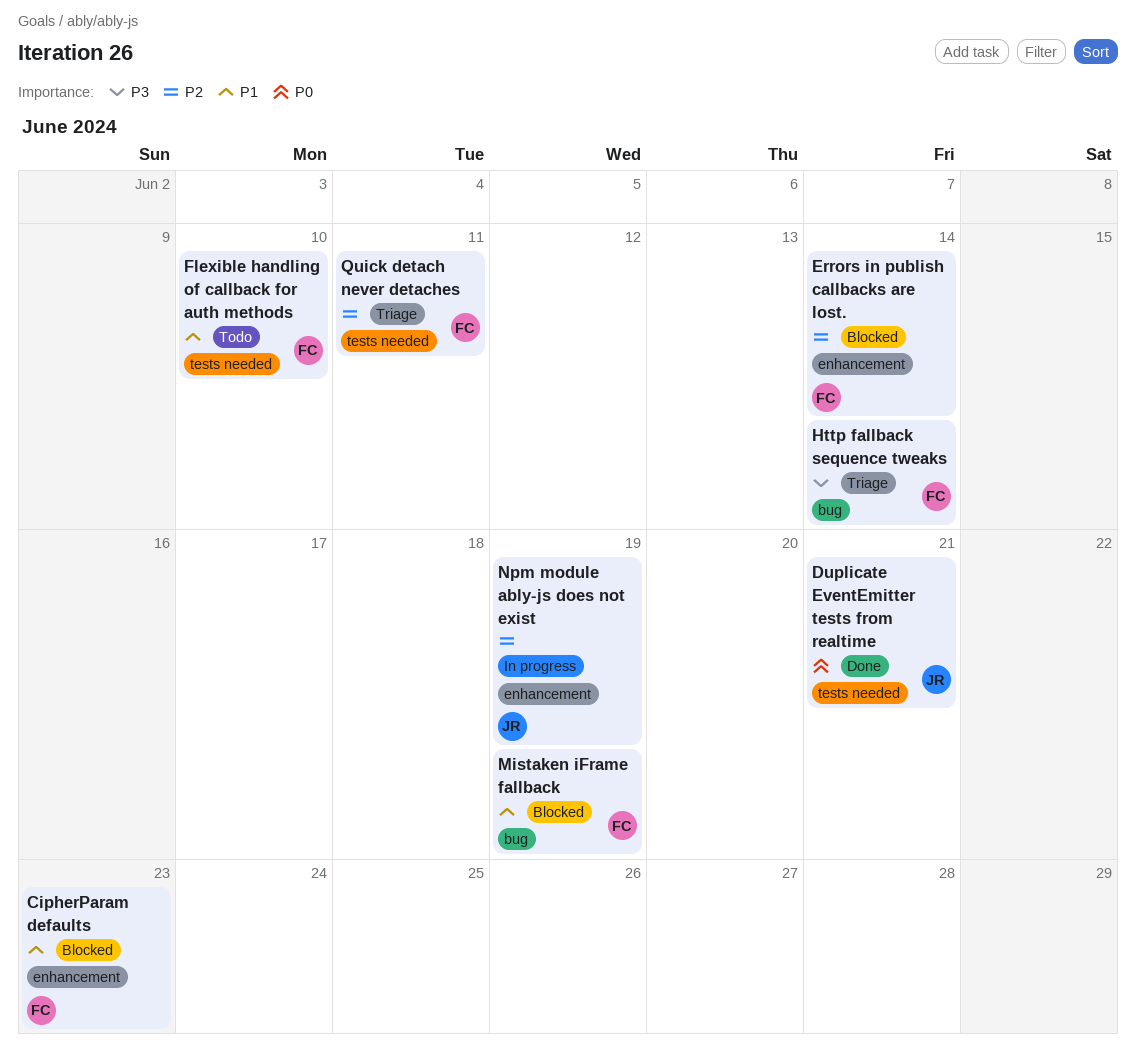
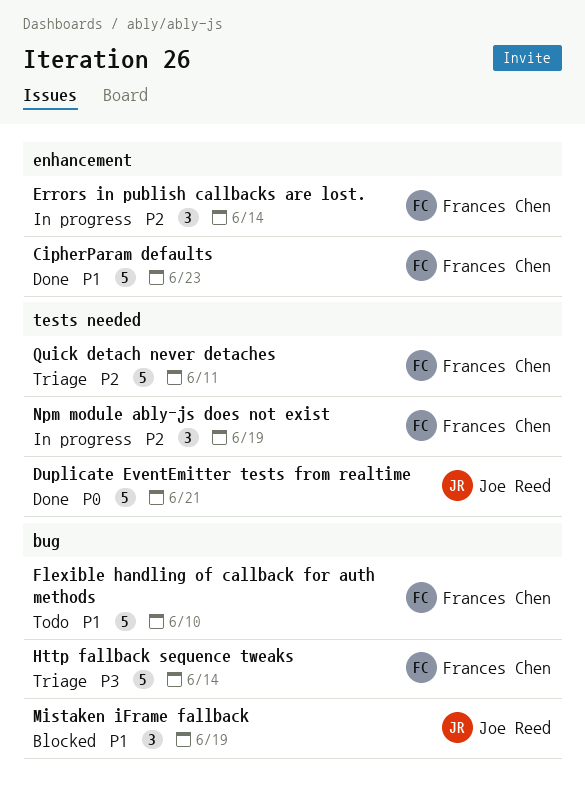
CipherParam defaults, status: Blocked -> Done
Errors in publish callbacks are lost., status: Blocked -> In progress
Flexible handling of callback for auth methods, label: tests needed -> bug
Mistaken iFrame fallback, owner: Frances Chen -> Joe Reed
Npm module ably-js does not exist, owner: Joe Reed -> Frances Chen
Npm module ably-js does not exist, label: enhancement -> tests needed

